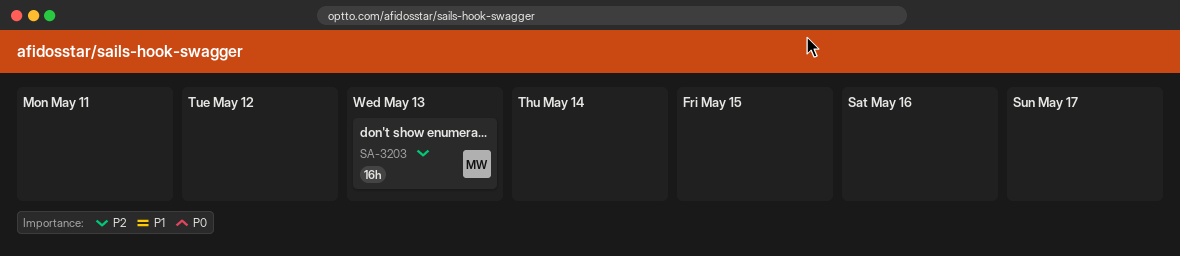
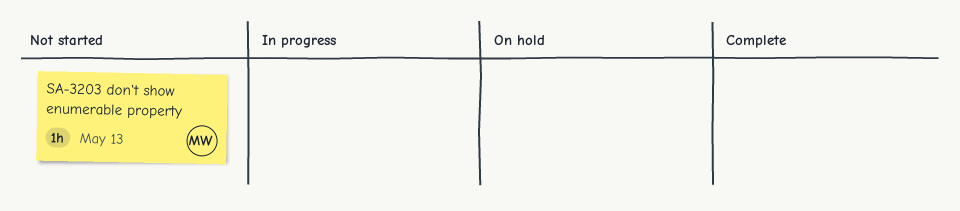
SA-3203, estimate: 16h -> 1h

